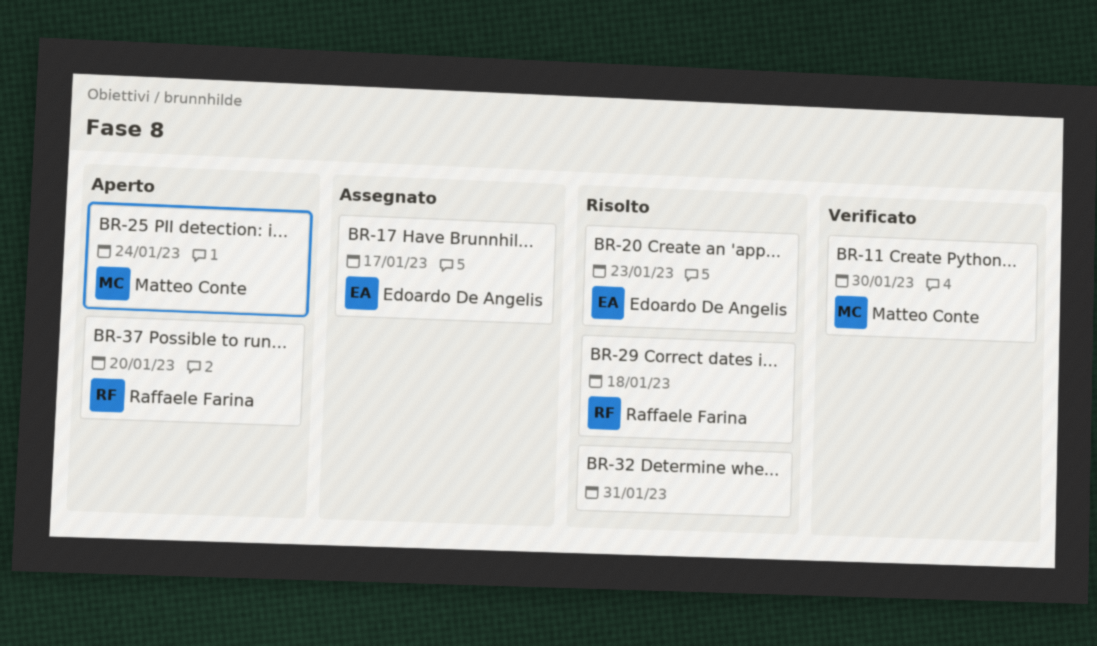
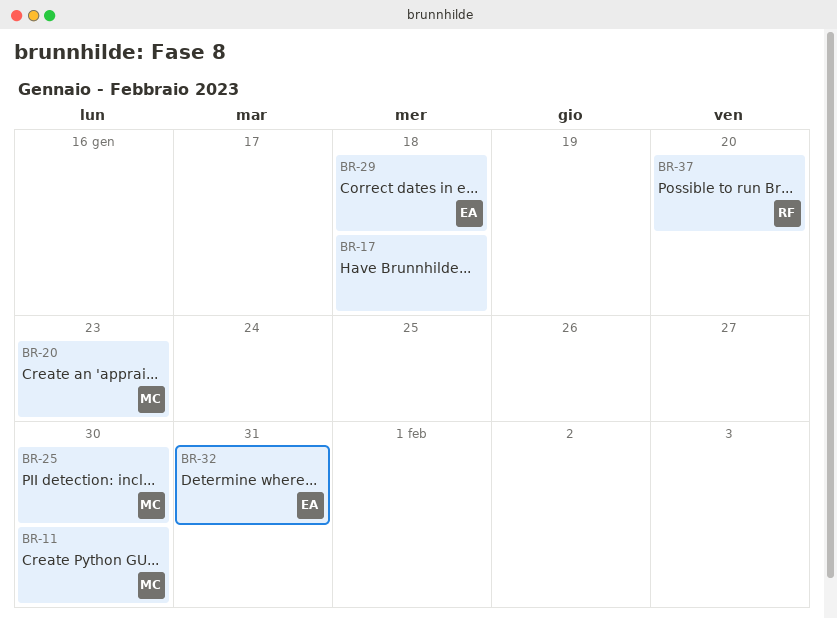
BR-17, owner: Edoardo De Angelis -> none
BR-17, due: Jan 17 -> Jan 18
BR-20, owner: Edoardo De Angelis -> Matteo Conte
BR-25, due: Jan 24 -> Jan 30
BR-29, owner: Raffaele Farina -> Edoardo De Angelis
BR-32, owner: none -> Edoardo De Angelis

